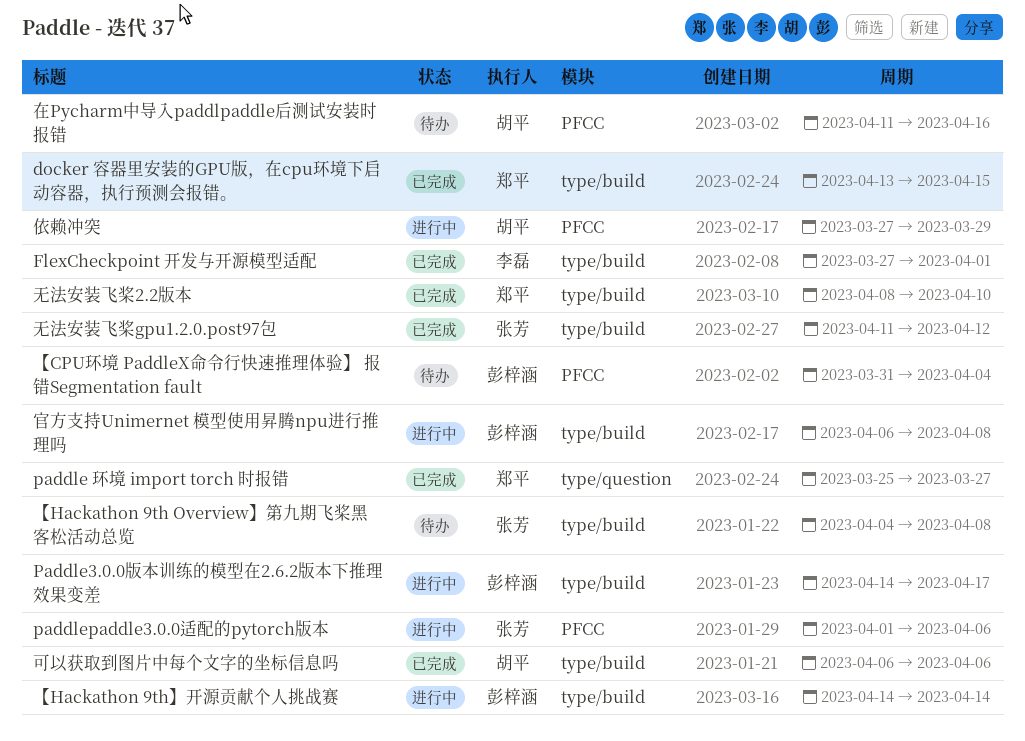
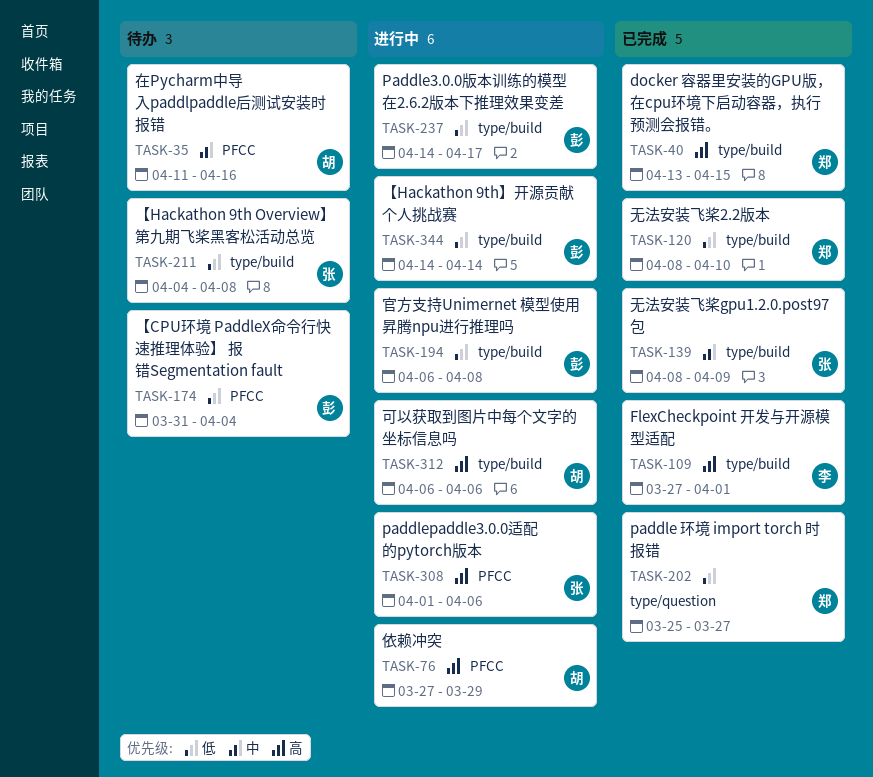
可以获取到图片中每个文字的坐标信息吗, status: 已完成 -> 进行中
无法安装飞桨gpu1.2.0.post97包, start: Apr 11 -> Apr 8
无法安装飞桨gpu1.2.0.post97包, due: Apr 12 -> Apr 9

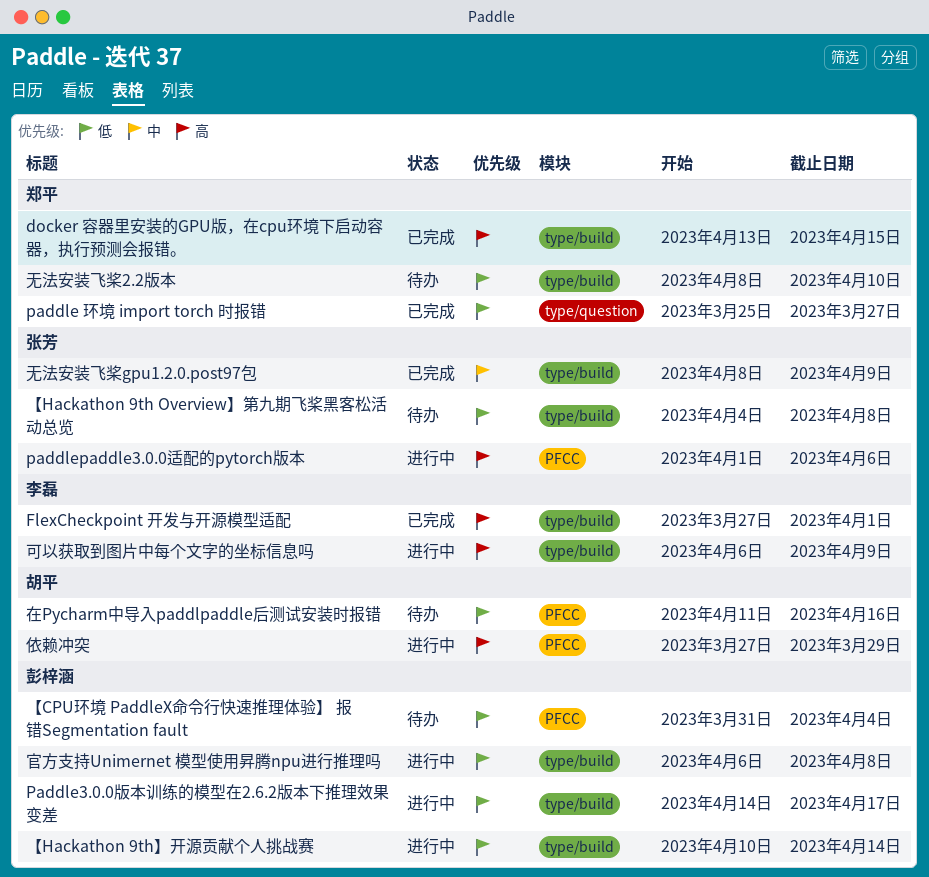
【Hackathon 9th】开源贡献个人挑战赛, start: Apr 14 -> Apr 10
可以获取到图片中每个文字的坐标信息吗, owner: 胡平 -> 李磊
可以获取到图片中每个文字的坐标信息吗, due: Apr 6 -> Apr 9
在Pycharm中导入paddlpaddle后测试安装时报错, priority: 中 -> 低
无法安装飞桨2.2版本, status: 已完成 -> 待办

